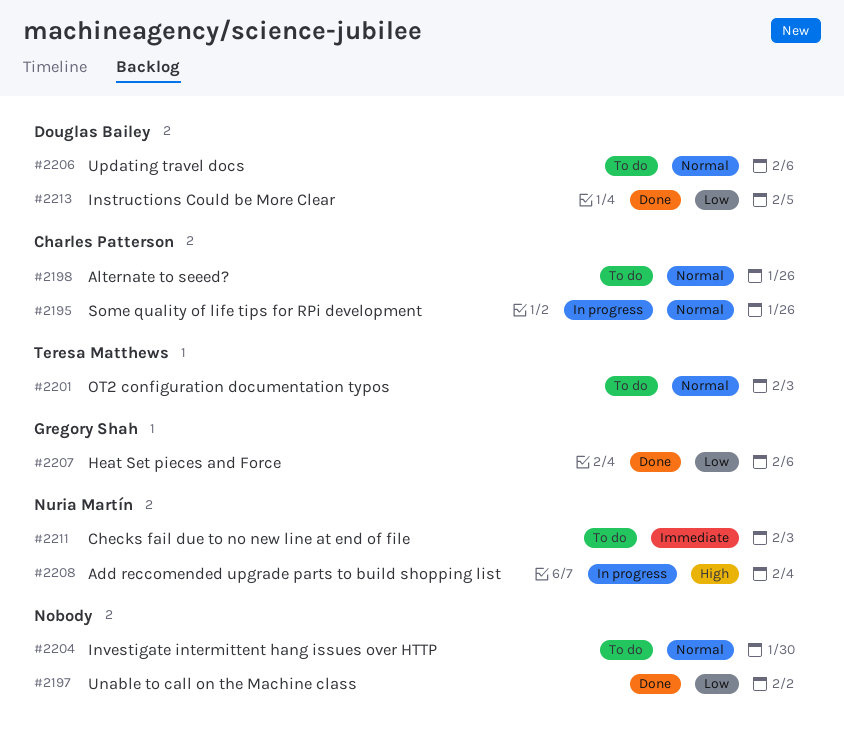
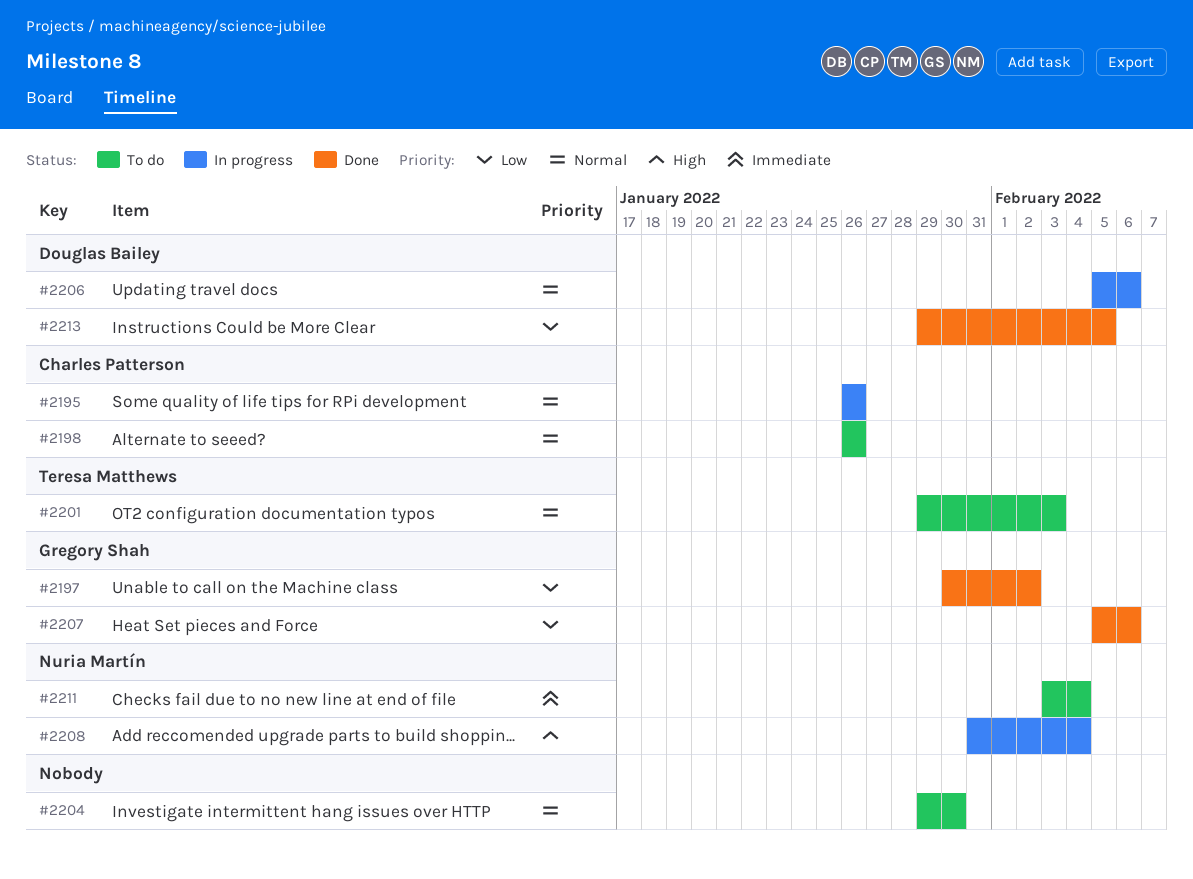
#2197, owner: none -> Gregory Shah
#2206, status: To do -> In progress
#2211, due: Feb 3 -> Feb 4

